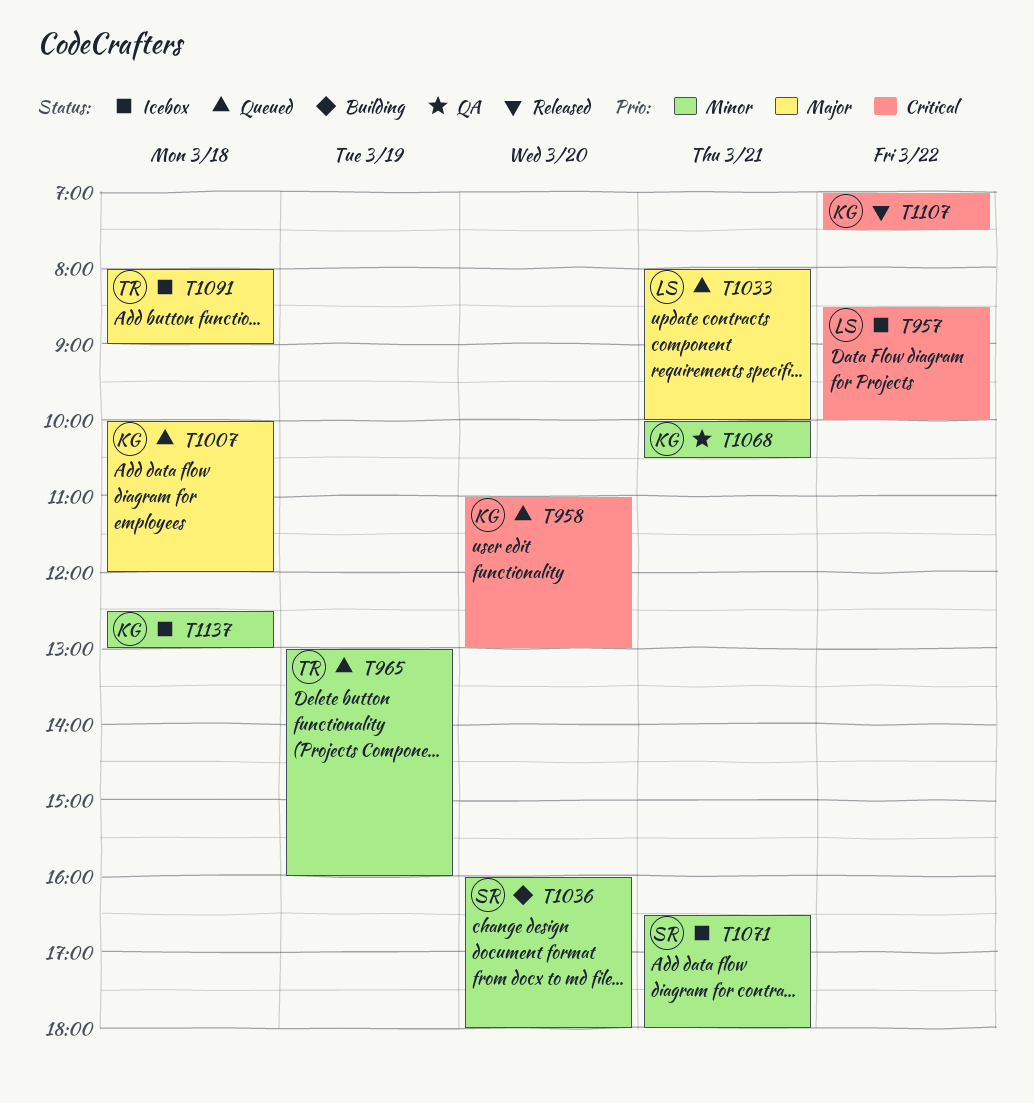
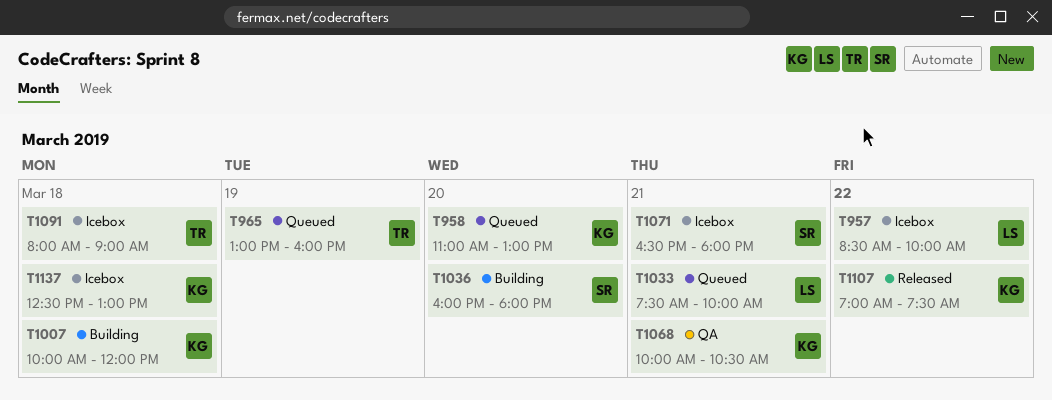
T1007, status: Queued -> Building
T1033, begins: 08:00 -> 07:30

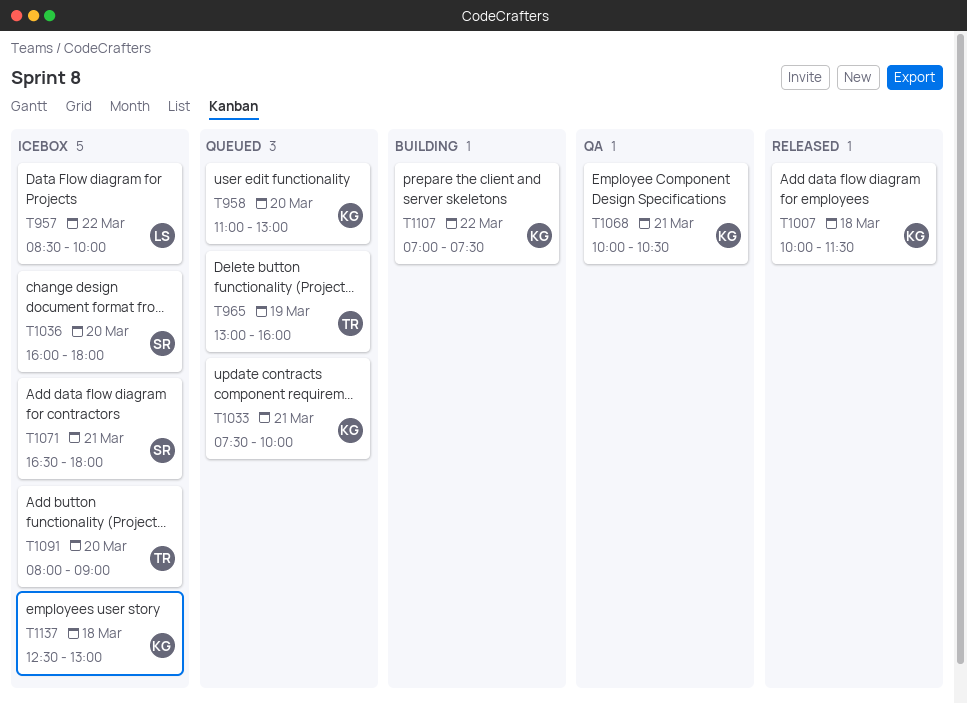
T1007, status: Building -> Released
T1007, ends: 12:00 -> 11:30
T1033, owner: LS -> KG
T1036, status: Building -> Icebox
T1091, day: Mar 18 -> Mar 20
T1107, status: Released -> Building

